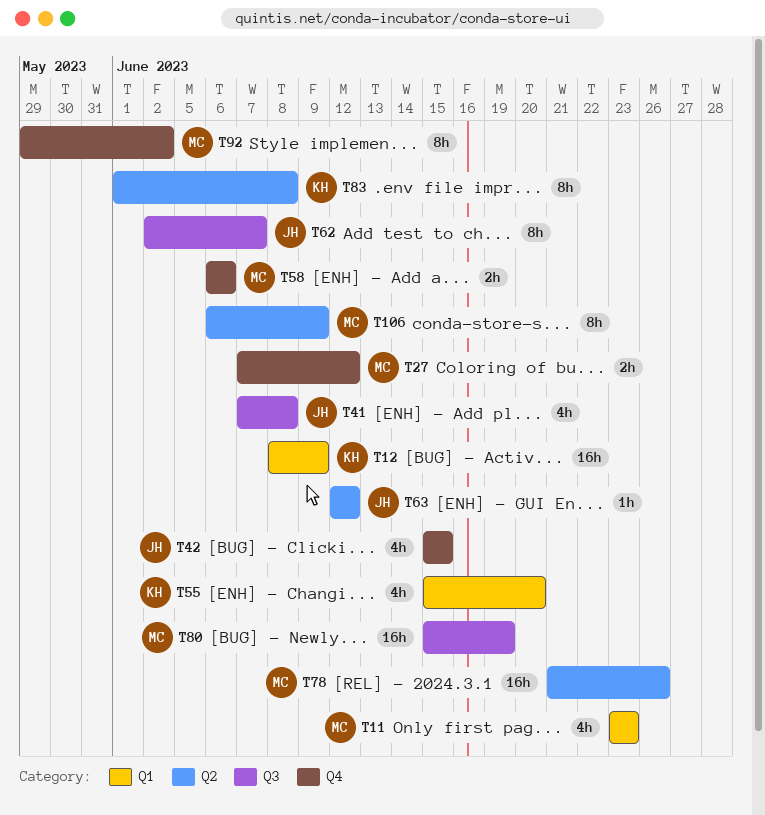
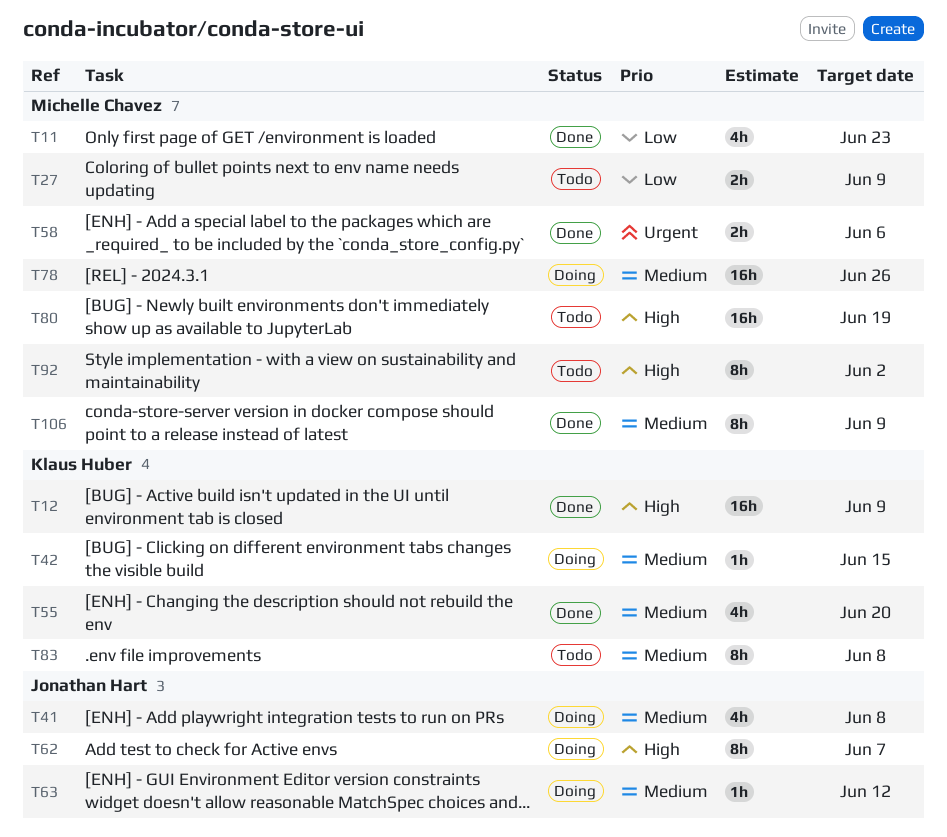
T27, due: Jun 12 -> Jun 9
T42, owner: Jonathan Hart -> Klaus Huber
T42, estimate: 4h -> 1h

